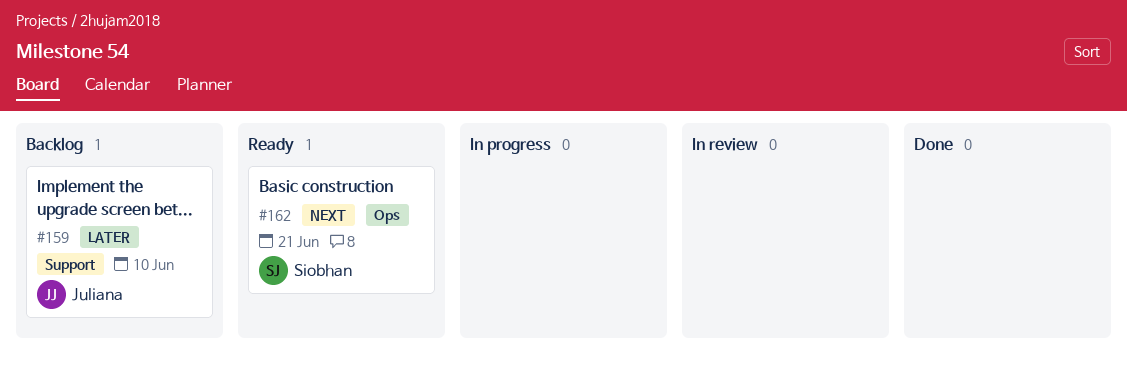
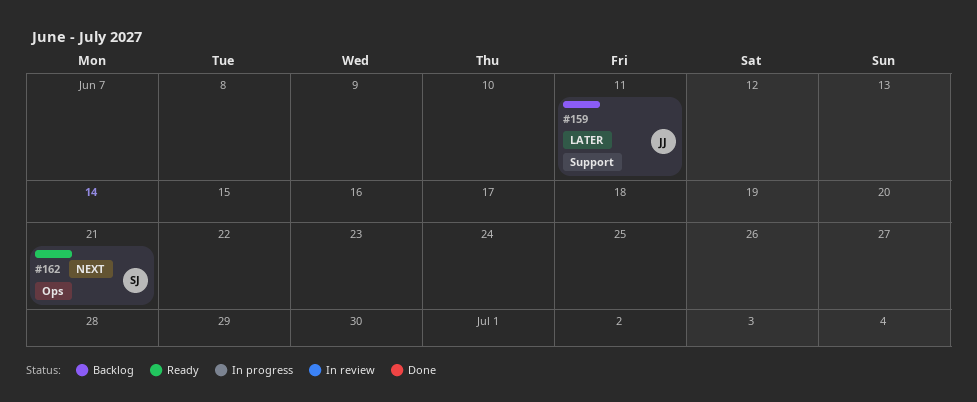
#159, due: Jun 10 -> Jun 11

